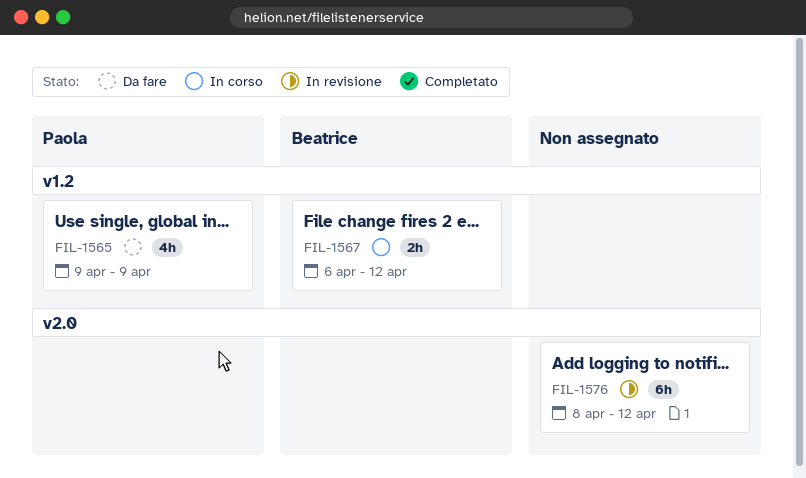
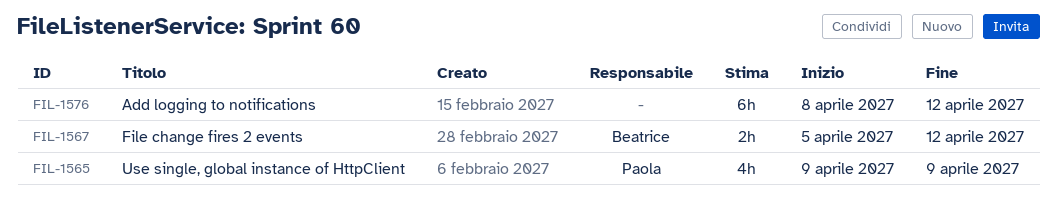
FIL-1567, start: Apr 6 -> Apr 5

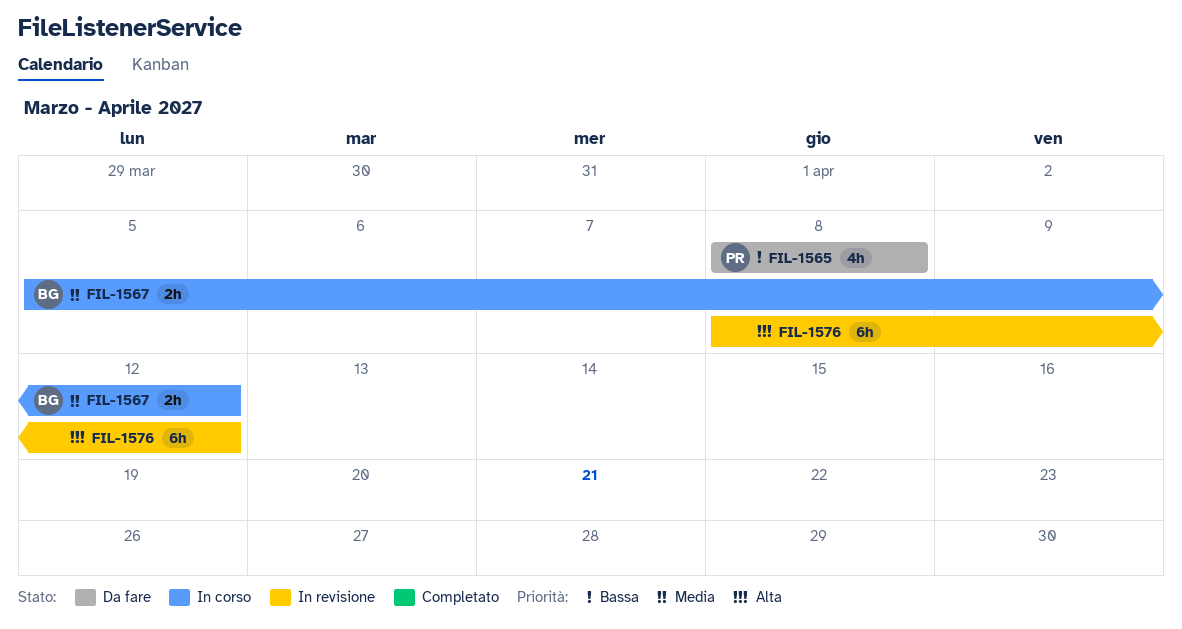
FIL-1565, start: Apr 9 -> Apr 8
FIL-1565, due: Apr 9 -> Apr 8

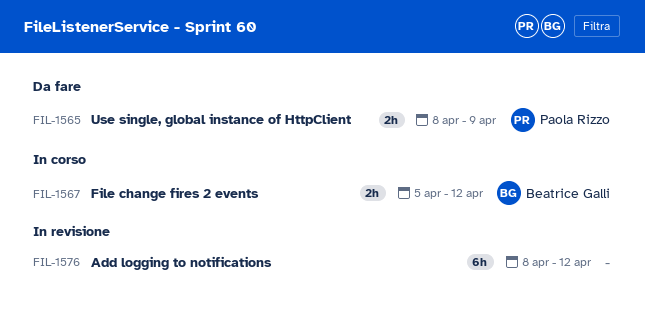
FIL-1565, estimate: 4h -> 2h
FIL-1565, due: Apr 8 -> Apr 9

